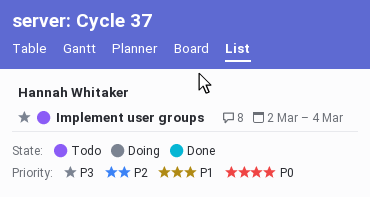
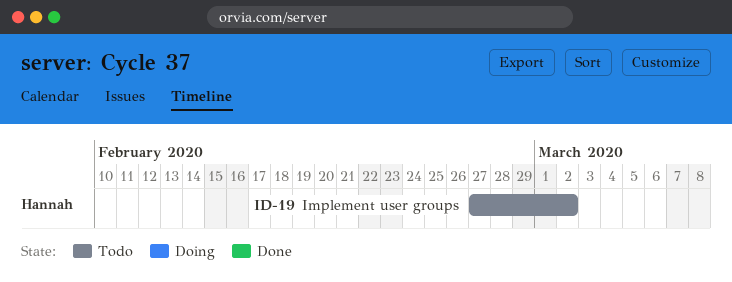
Implement user groups, start: Mar 2 -> Feb 27
Implement user groups, due: Mar 4 -> Mar 2

